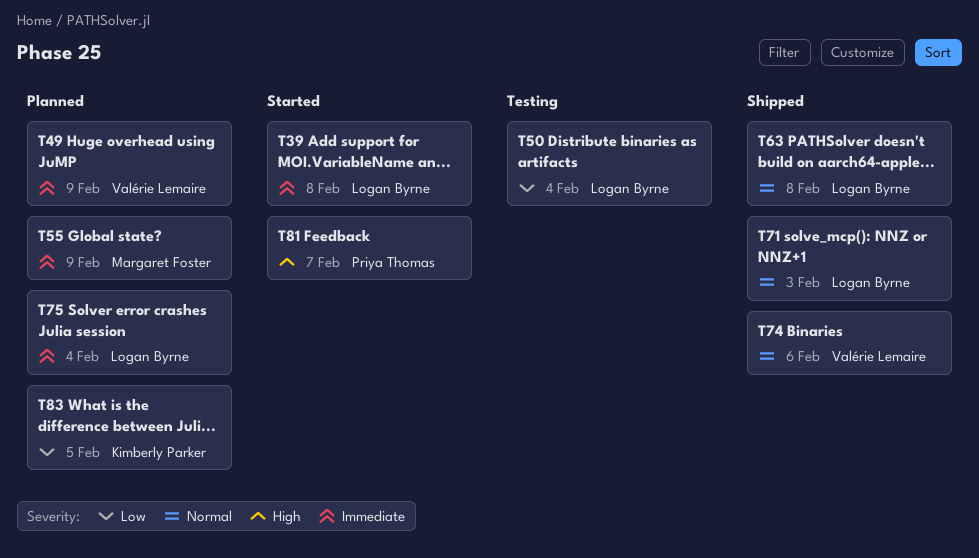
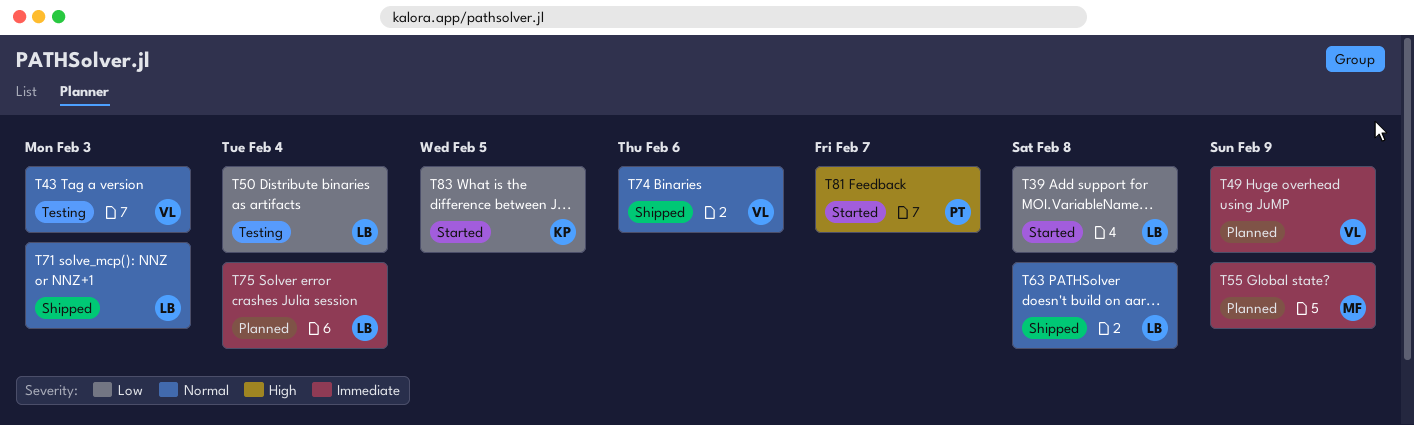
T39, priority: Immediate -> Low
T43: none -> present
T83, status: Planned -> Started

